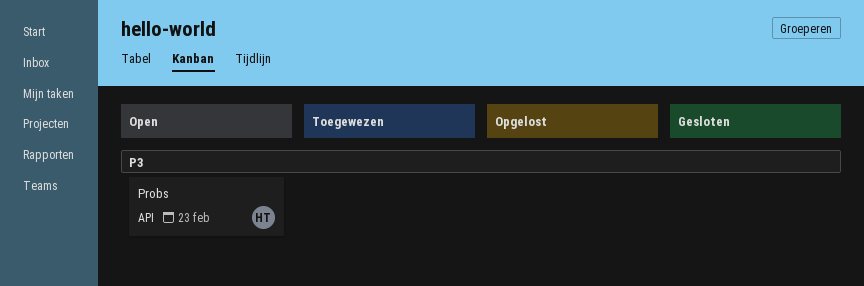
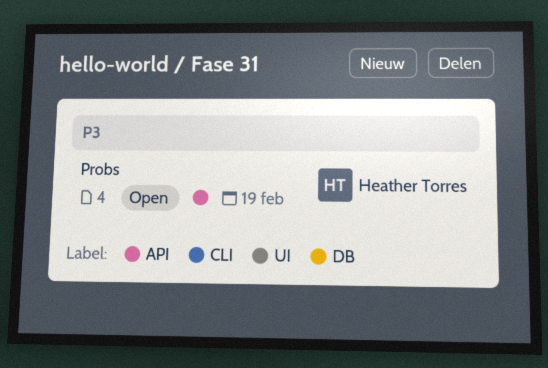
Probs, due: Feb 23 -> Feb 19

